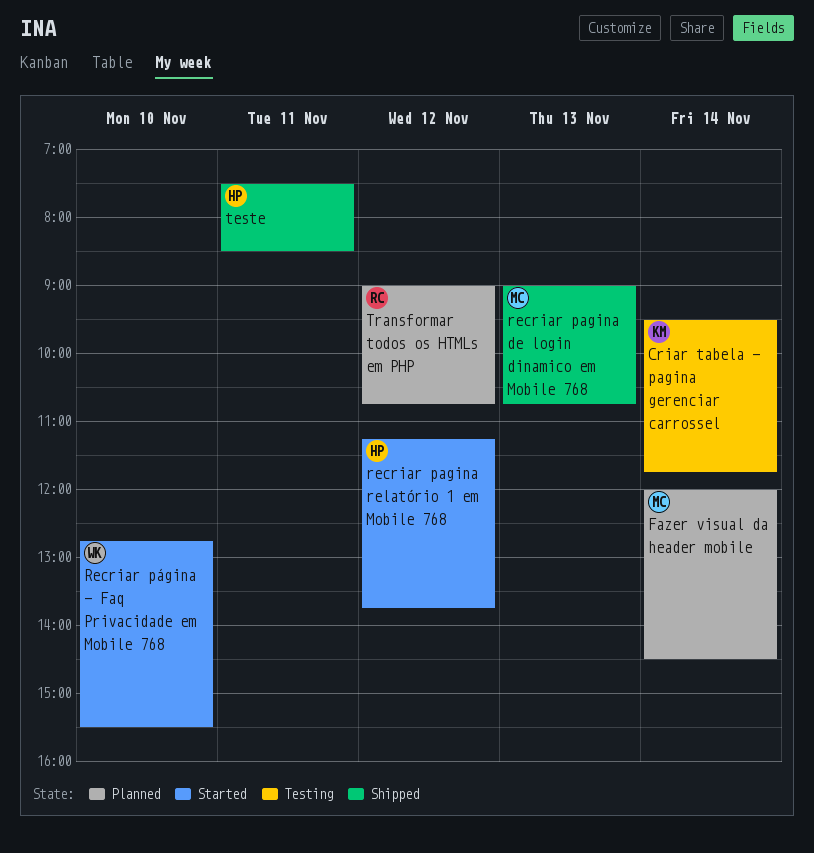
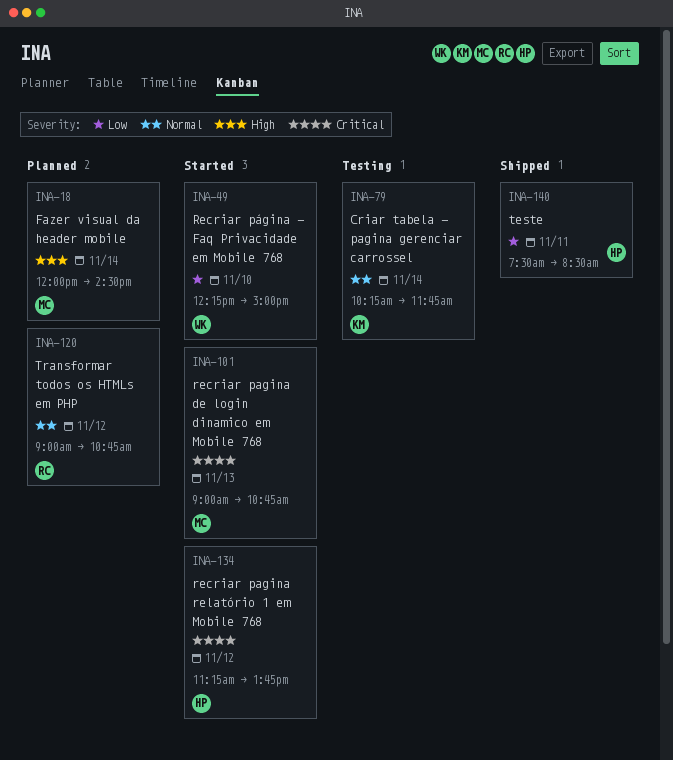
Criar tabela - pagina gerenciar carrossel, begins: 09:30 -> 10:15
recriar pagina de login dinamico em Mobile 768, status: Shipped -> Started
Recriar página - Faq Privacidade em Mobile 768, begins: 12:45 -> 12:15
Recriar página - Faq Privacidade em Mobile 768, ends: 15:30 -> 15:00

